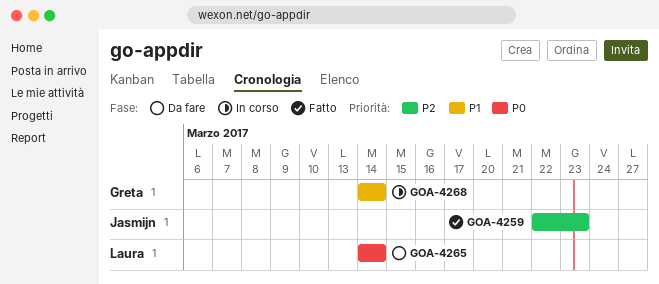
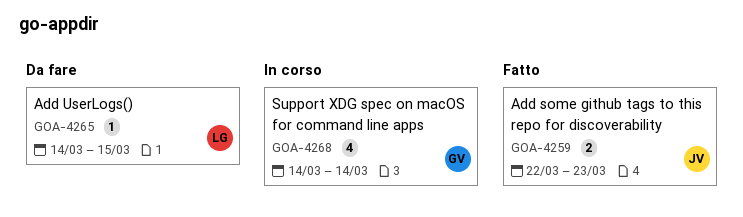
GOA-4265, due: Mar 14 -> Mar 15

